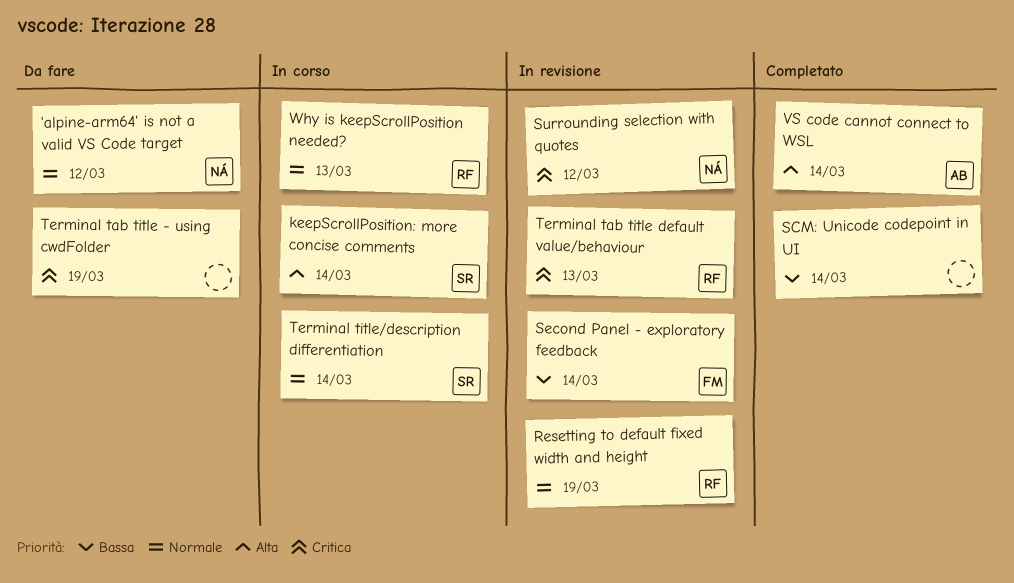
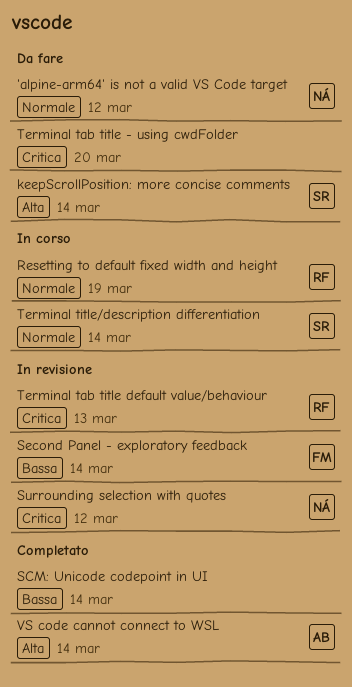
keepScrollPosition: more concise comments, status: In corso -> Da fare
Resetting to default fixed width and height, status: In revisione -> In corso
Terminal tab title - using cwdFolder, due: Mar 19 -> Mar 20
Why is keepScrollPosition needed?: present -> none

